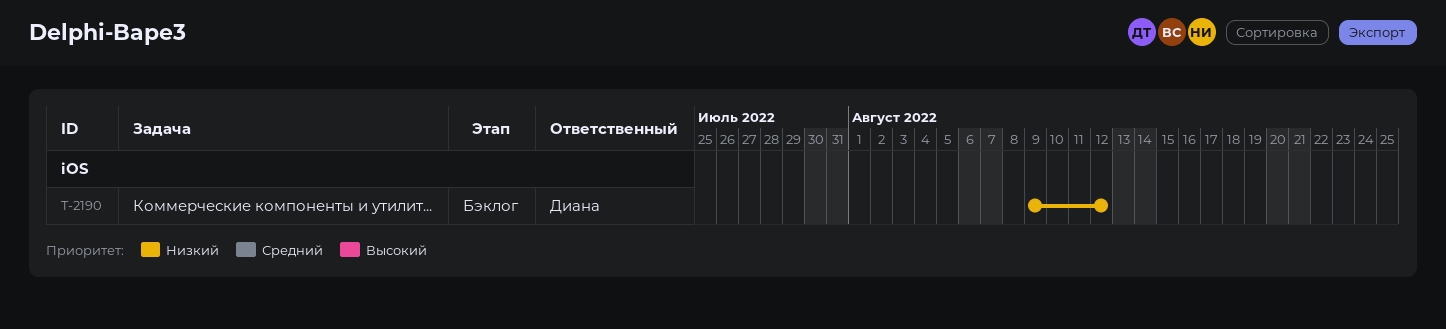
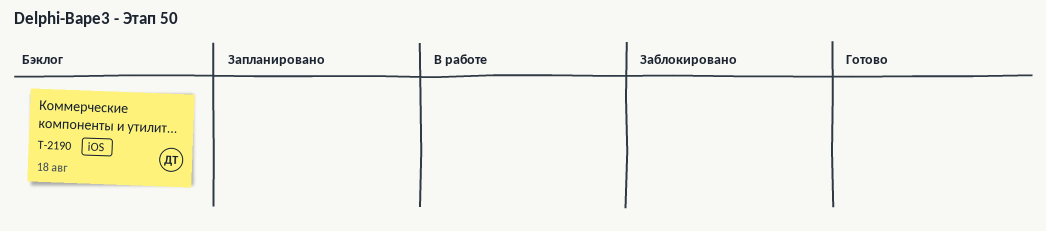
T-2190, due: Aug 12 -> Aug 18

